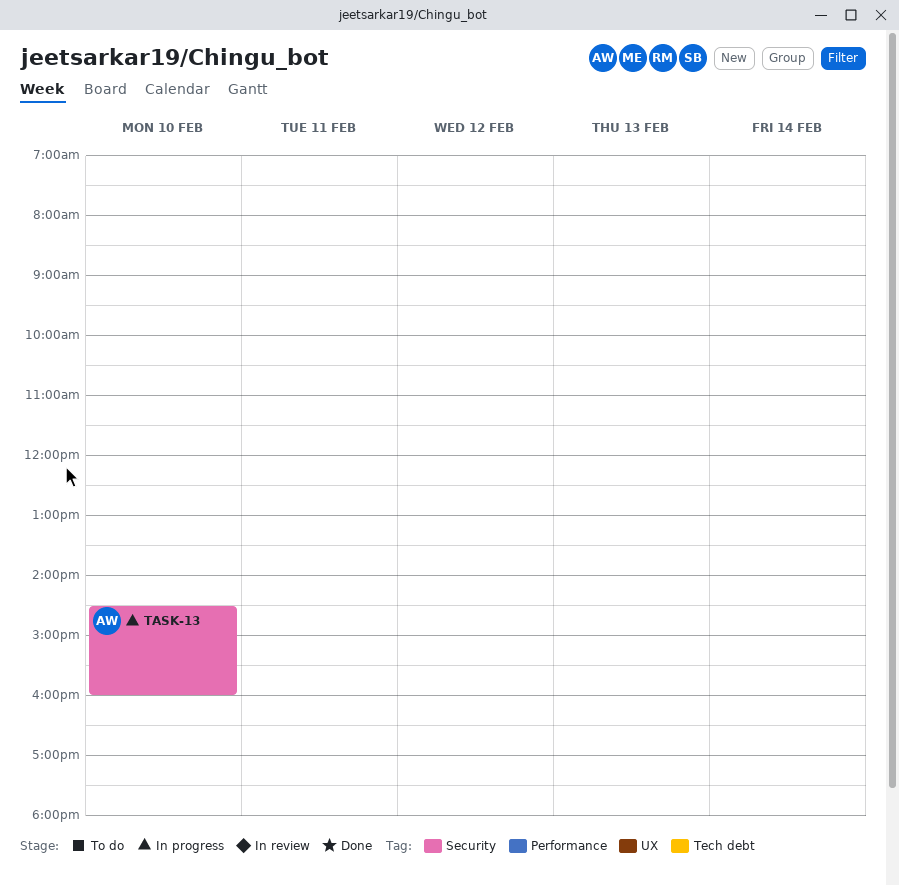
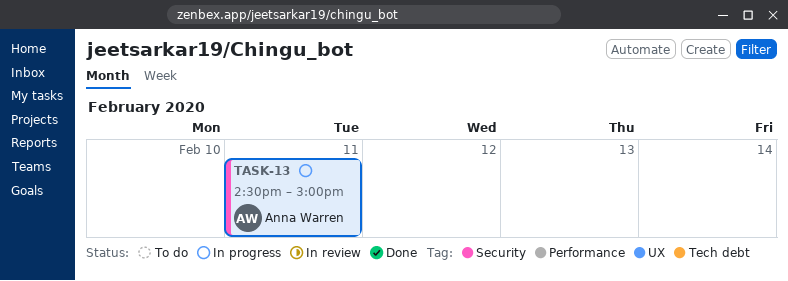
TASK-13, day: Feb 10 -> Feb 11
TASK-13, ends: 16:00 -> 15:00

